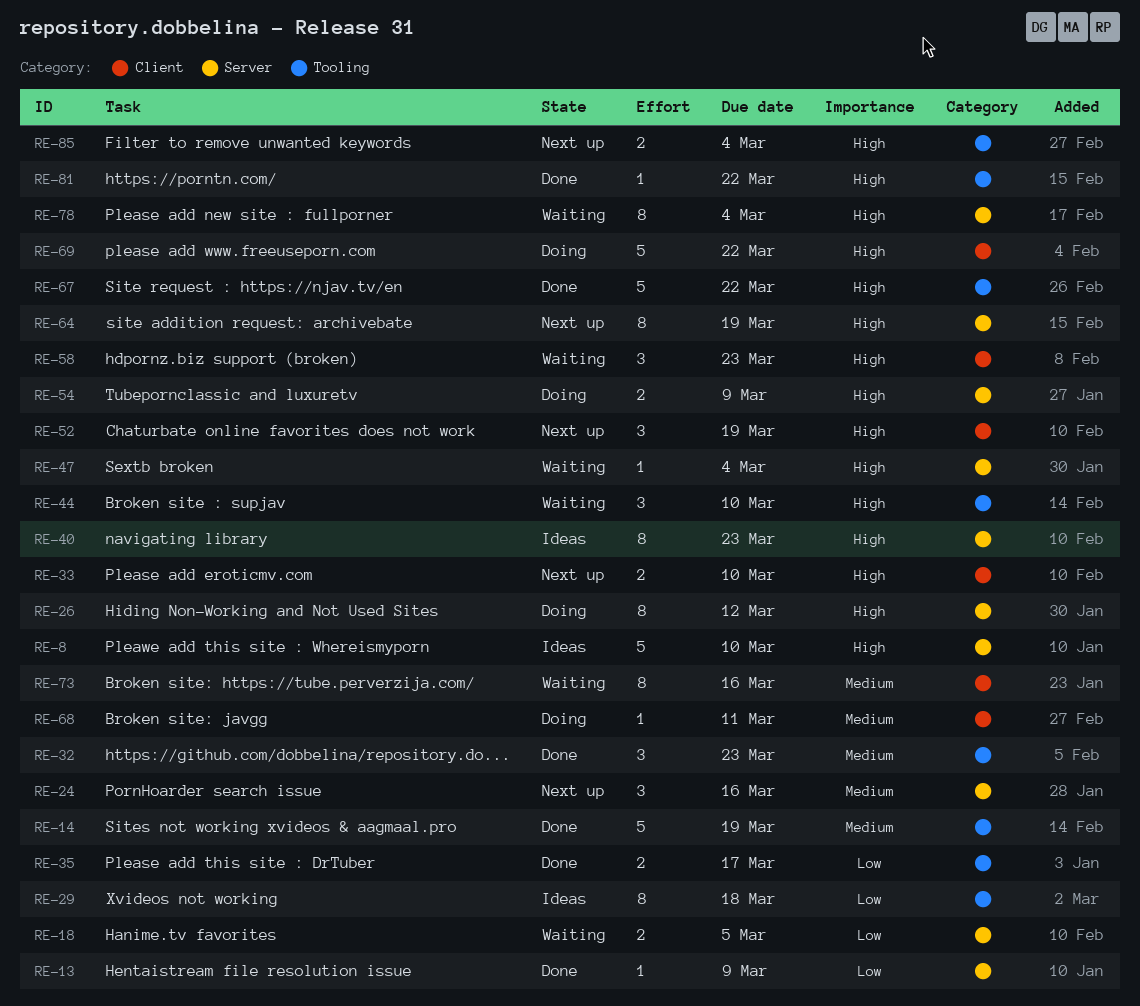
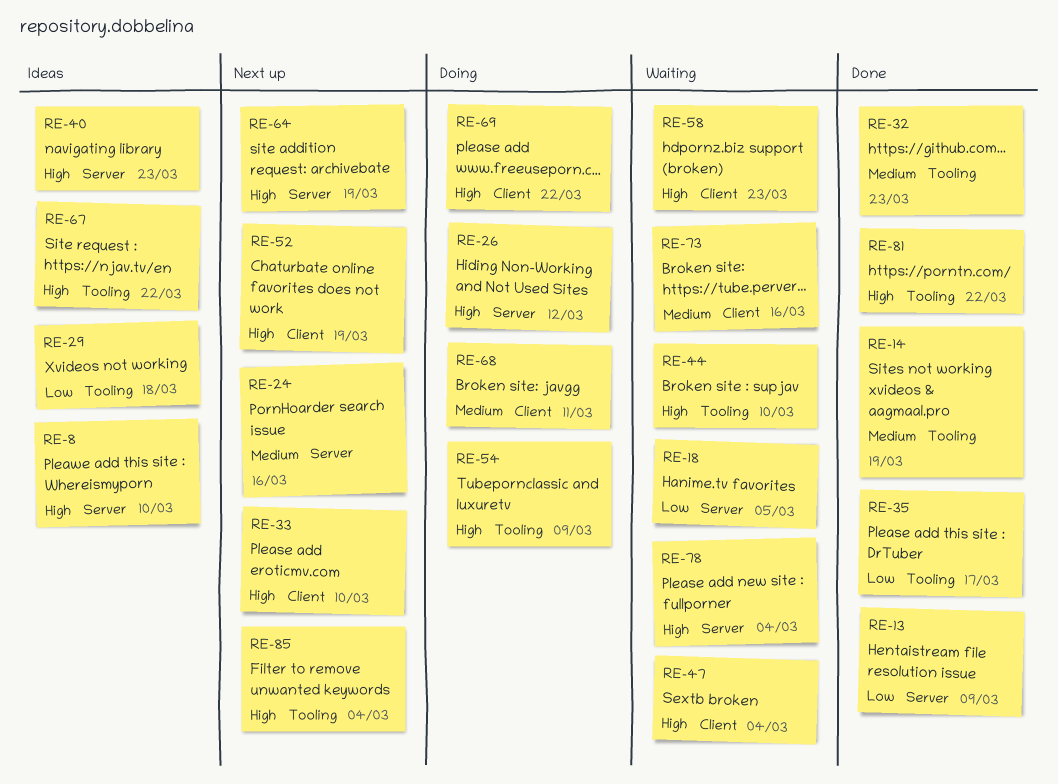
RE-47, label: Server -> Client
RE-54, label: Server -> Tooling
RE-67, status: Done -> Ideas

